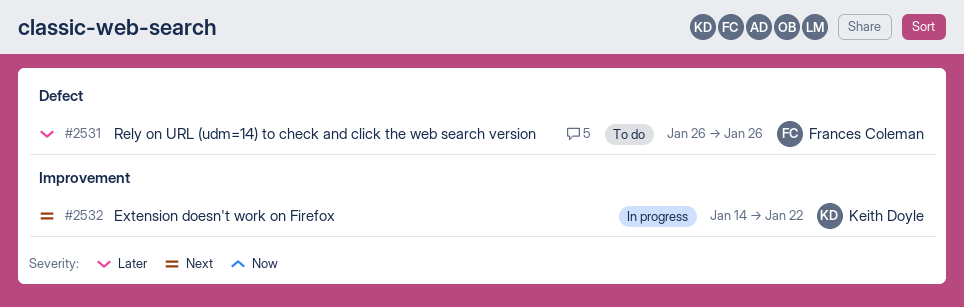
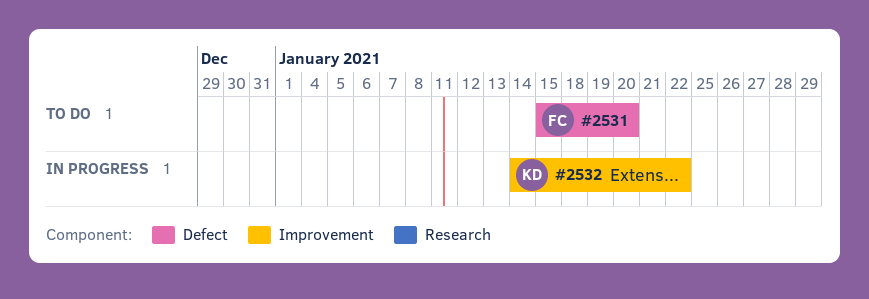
#2531, start: Jan 26 -> Jan 15
#2531, due: Jan 26 -> Jan 20

